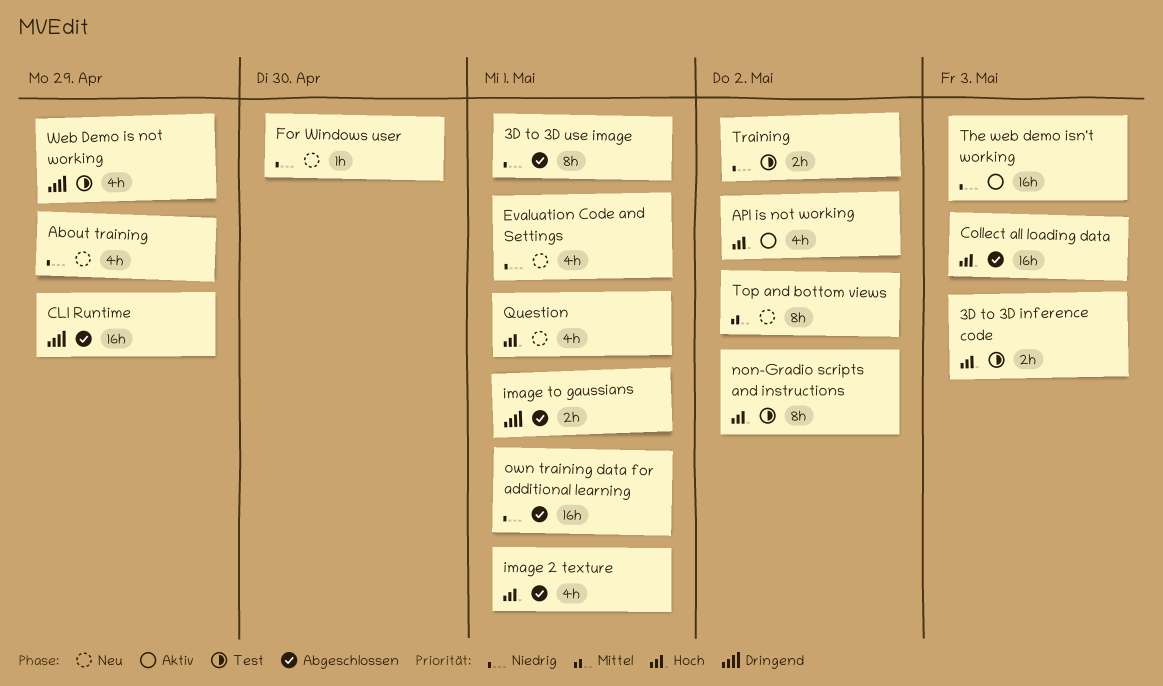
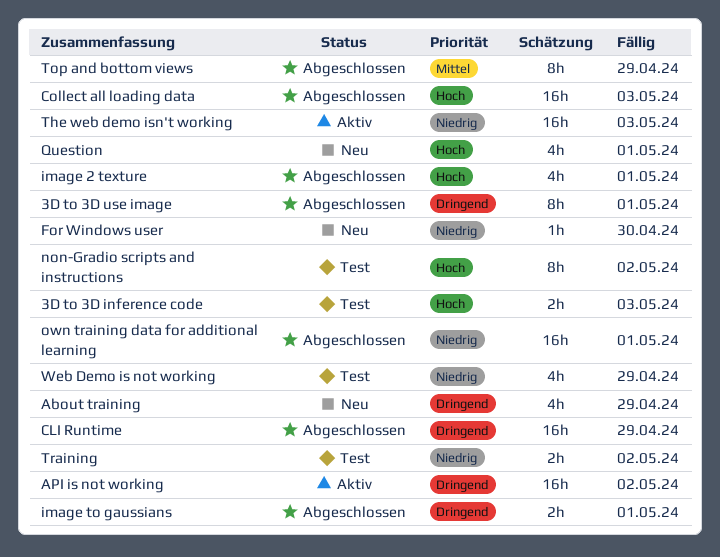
3D to 3D use image, priority: Niedrig -> Dringend
About training, priority: Niedrig -> Dringend
API is not working, priority: Hoch -> Dringend
API is not working, estimate: 4h -> 16h
Evaluation Code and Settings: present -> none
Top and bottom views, status: Neu -> Abgeschlossen
Top and bottom views, due: May 2 -> Apr 29
Web Demo is not working, priority: Dringend -> Niedrig

